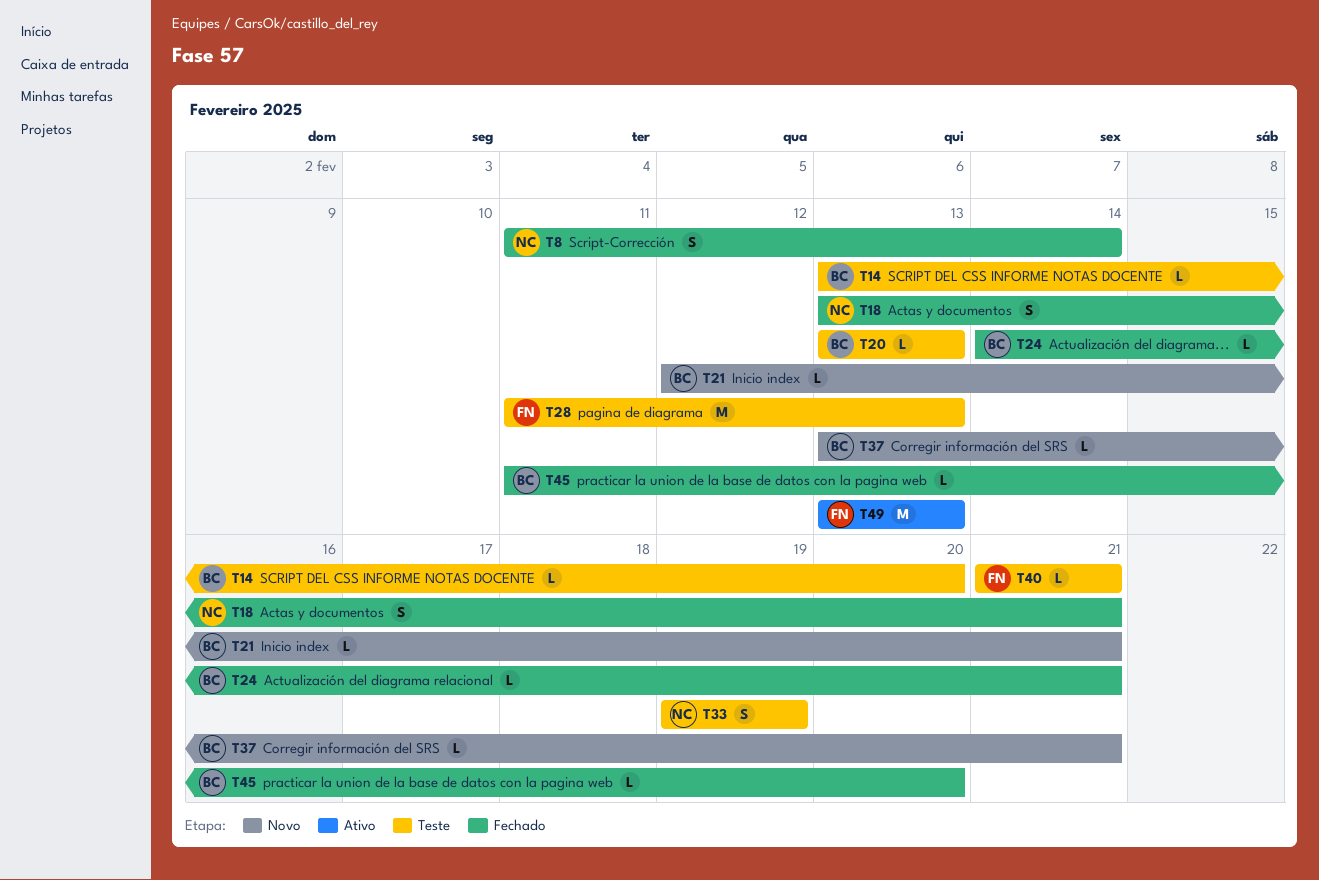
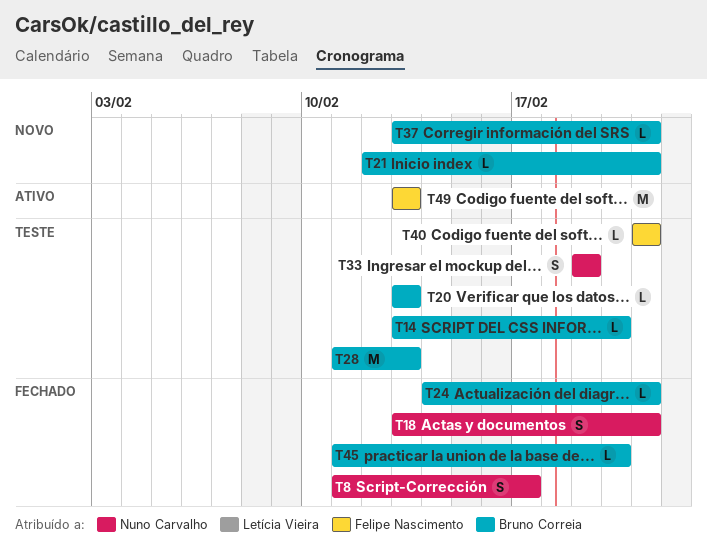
T8, due: Feb 14 -> Feb 17
T28, owner: Felipe Nascimento -> Bruno Correia

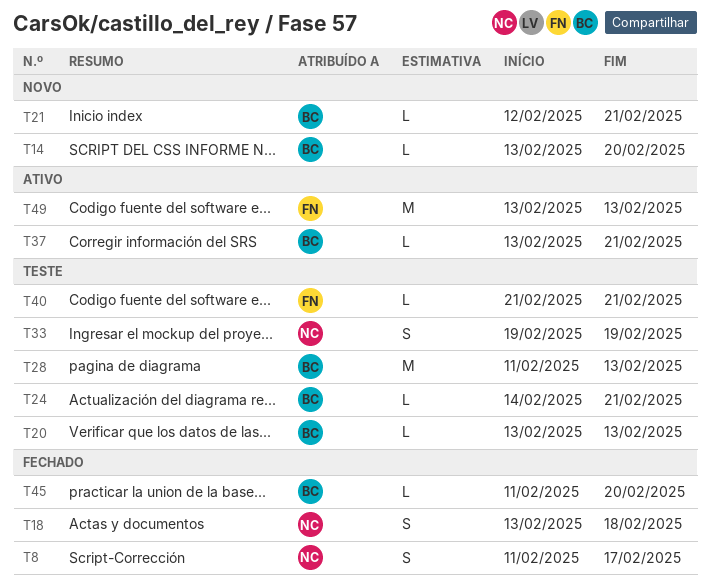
T14, status: Teste -> Novo
T18, due: Feb 21 -> Feb 18
T24, status: Fechado -> Teste
T37, status: Novo -> Ativo

